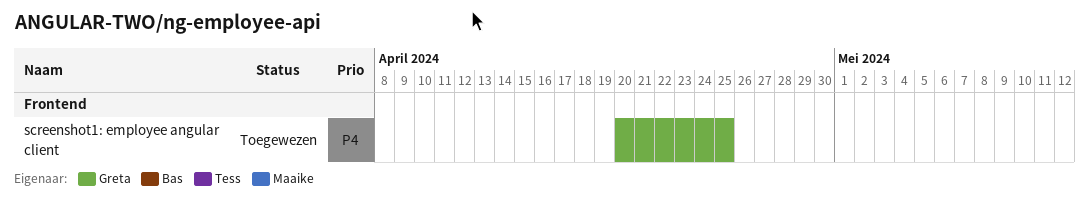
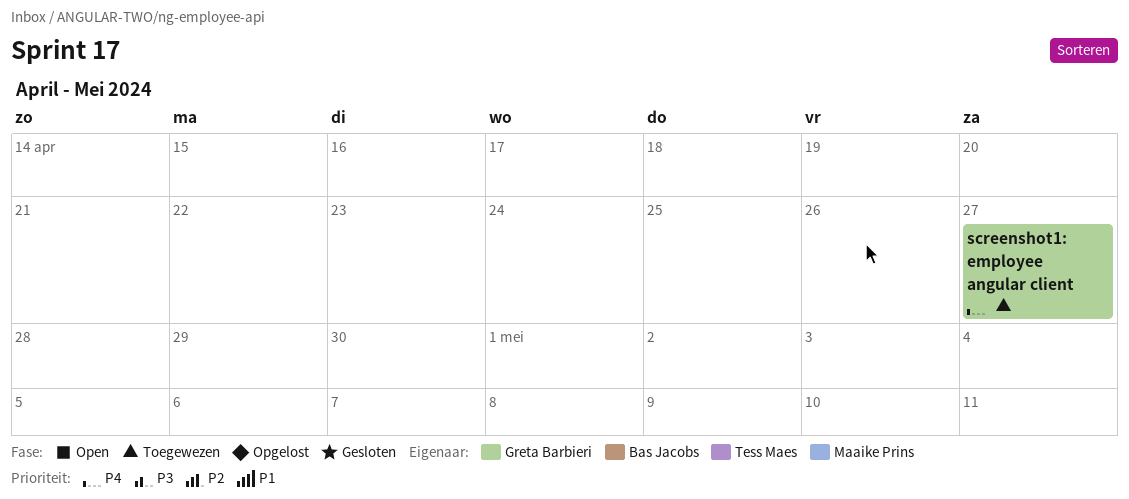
screenshot1: employee angular client, due: Apr 25 -> Apr 27

